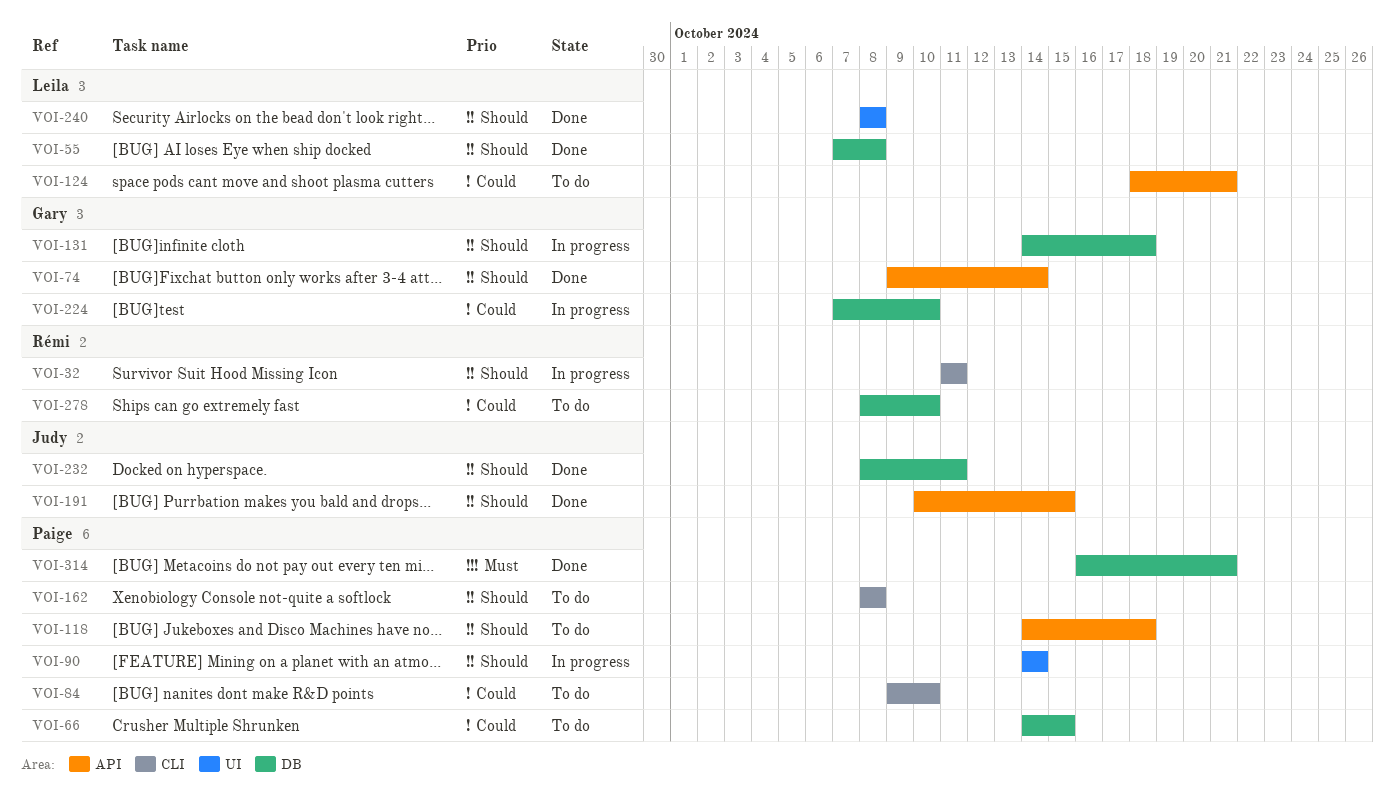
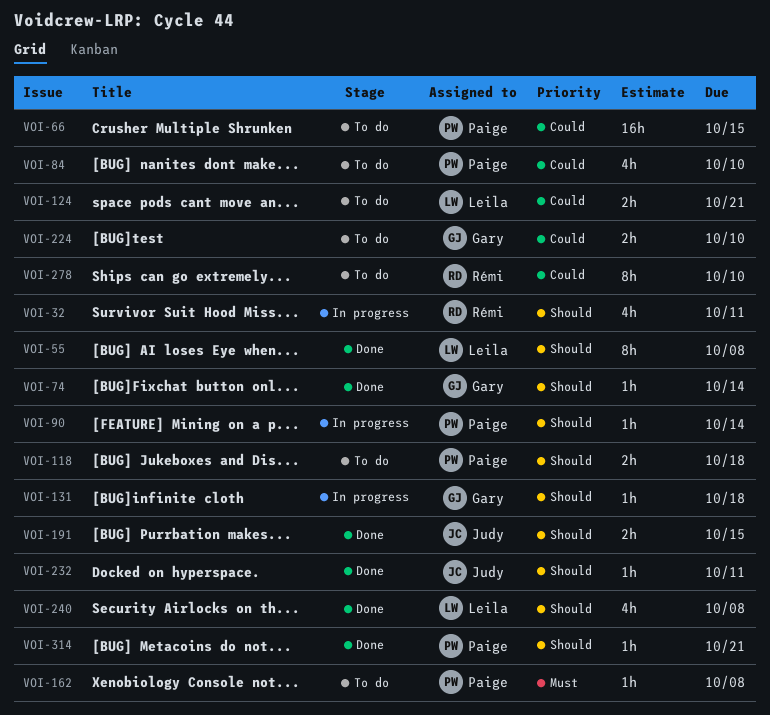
VOI-162, priority: Should -> Must
VOI-224, status: In progress -> To do
VOI-314, priority: Must -> Should

